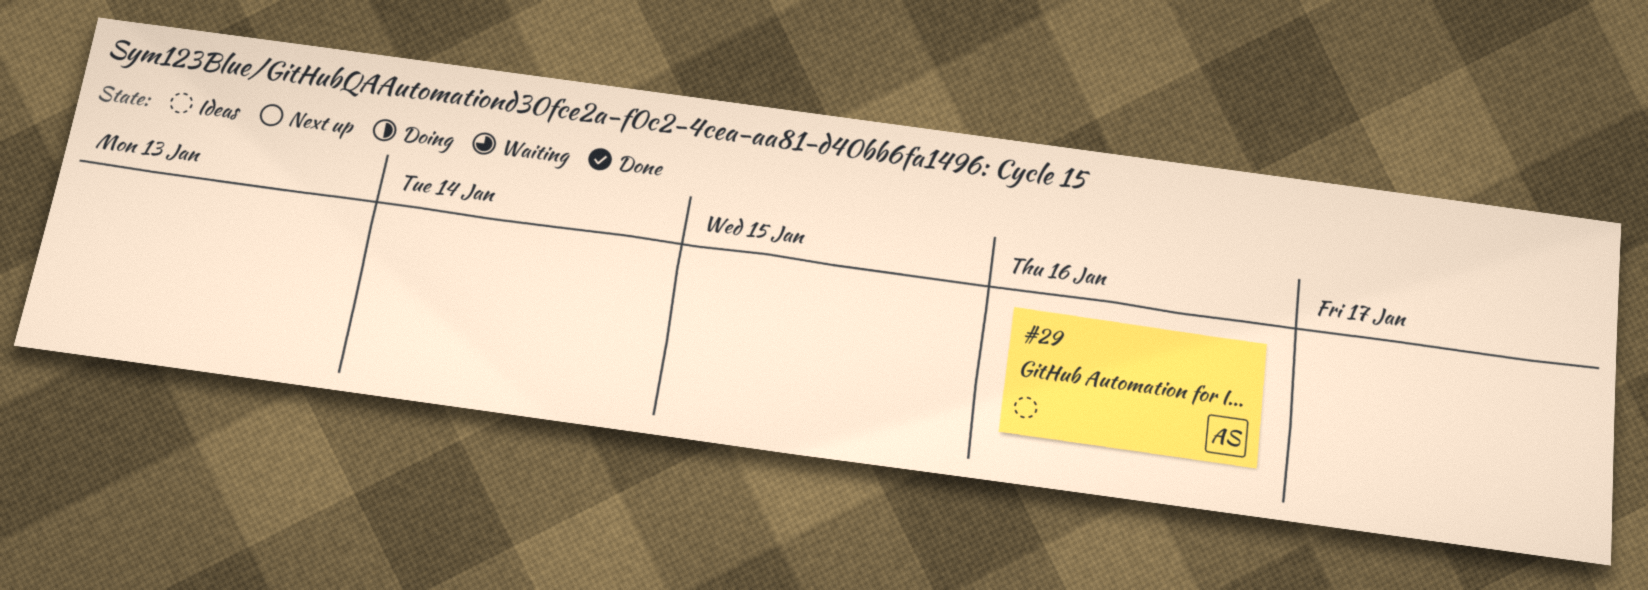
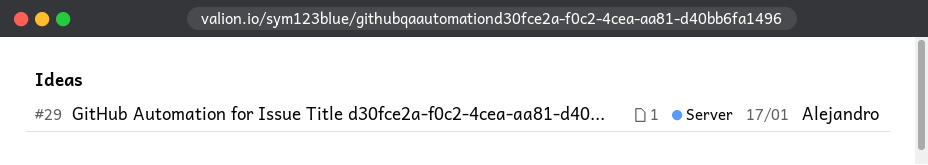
#29, due: Jan 16 -> Jan 17

